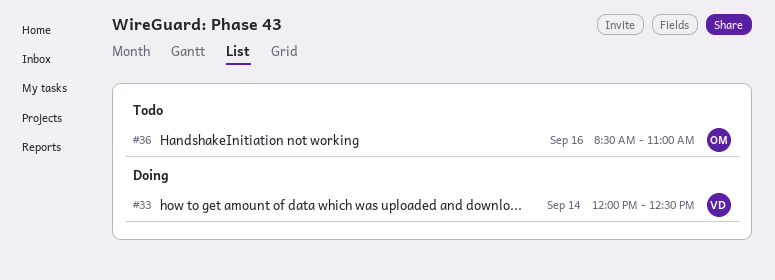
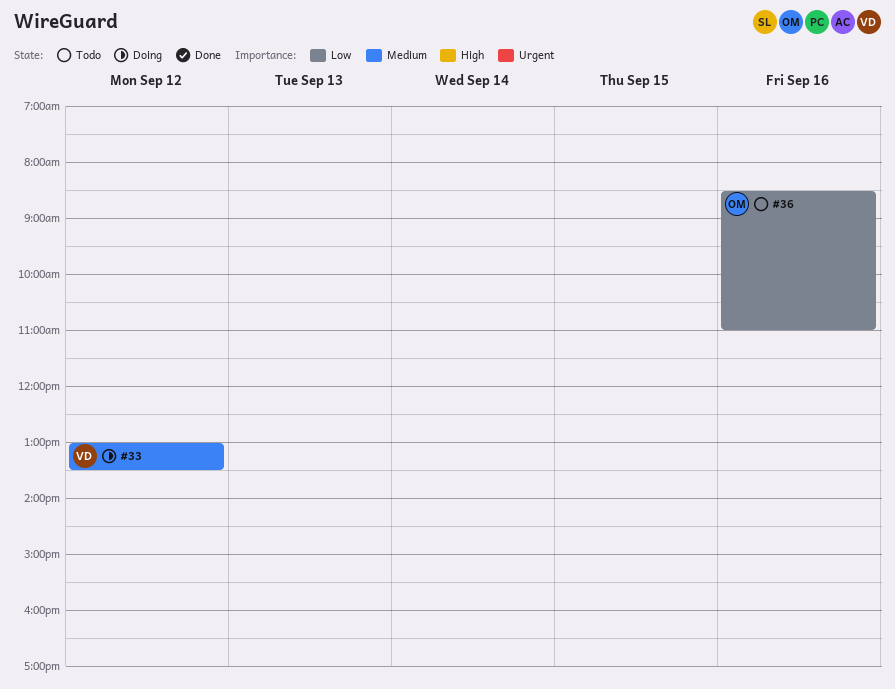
#33, day: Sep 14 -> Sep 12
#33, begins: 12:00 -> 13:00
#33, ends: 12:30 -> 13:30

